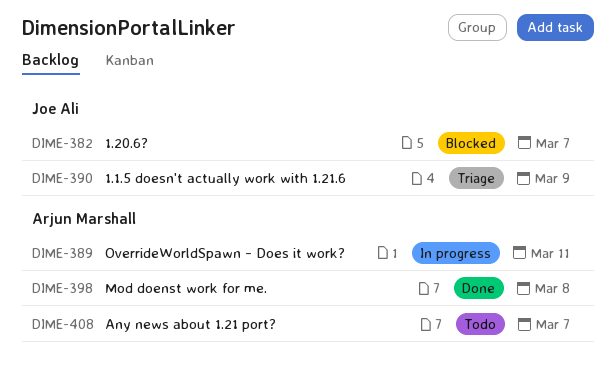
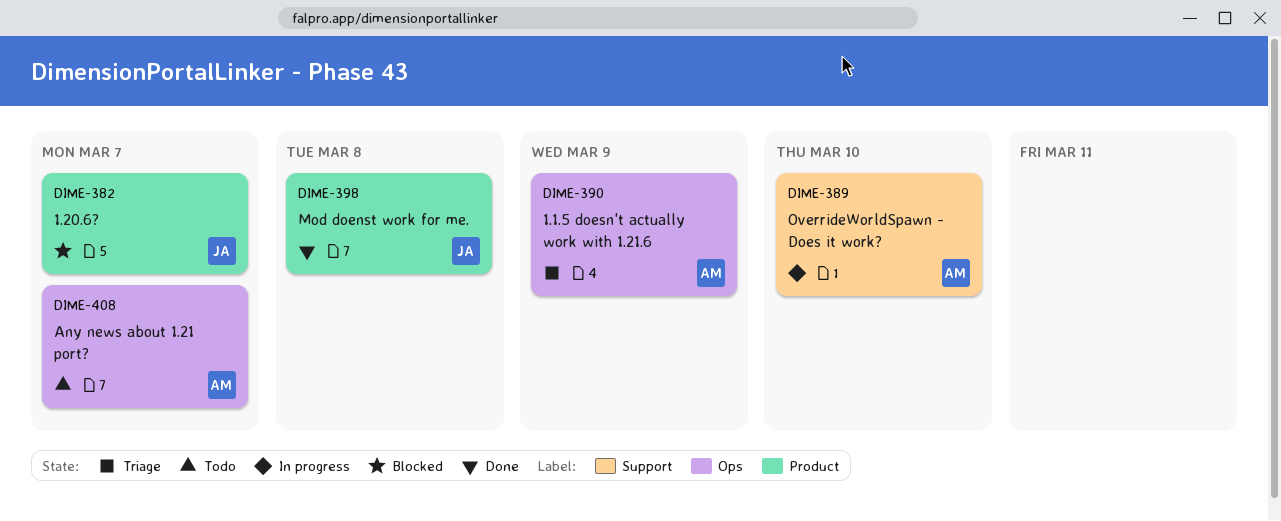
DIME-389, due: Mar 11 -> Mar 10
DIME-390, owner: Joe Ali -> Arjun Marshall
DIME-398, owner: Arjun Marshall -> Joe Ali

